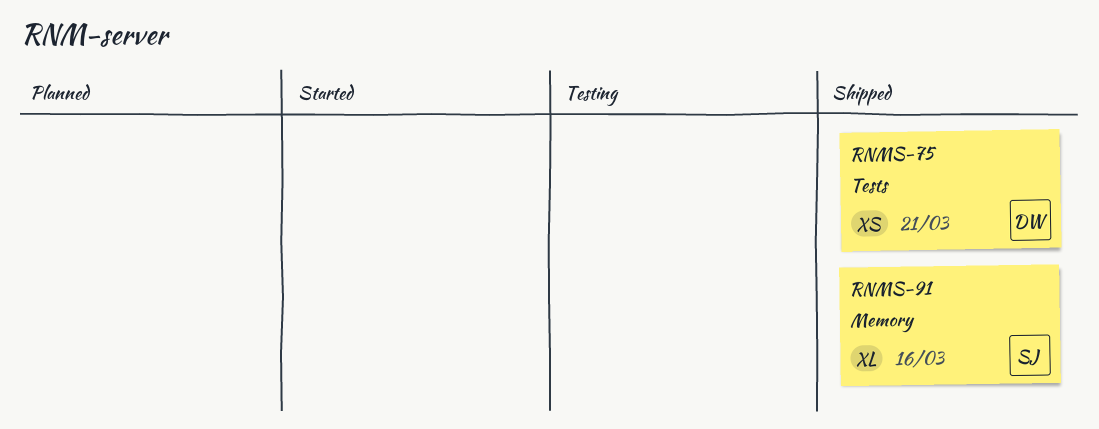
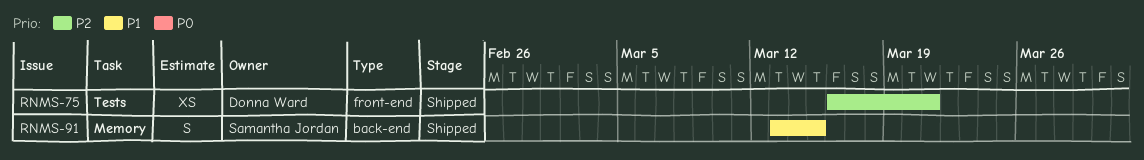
RNMS-91, estimate: XL -> S
RNMS-91, due: Mar 16 -> Mar 15

